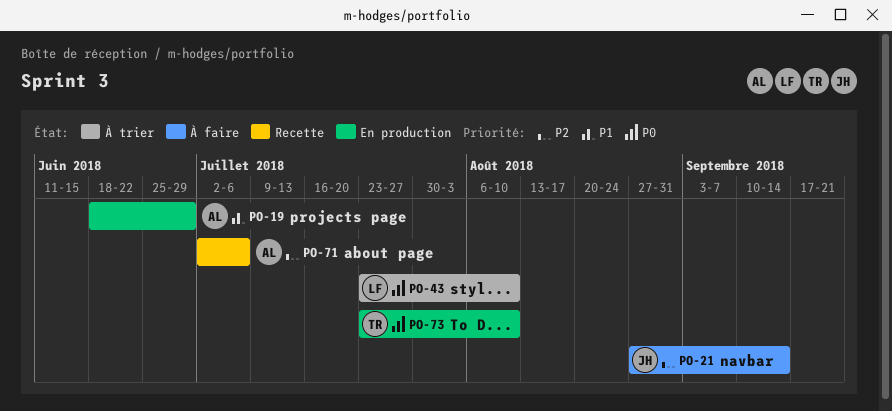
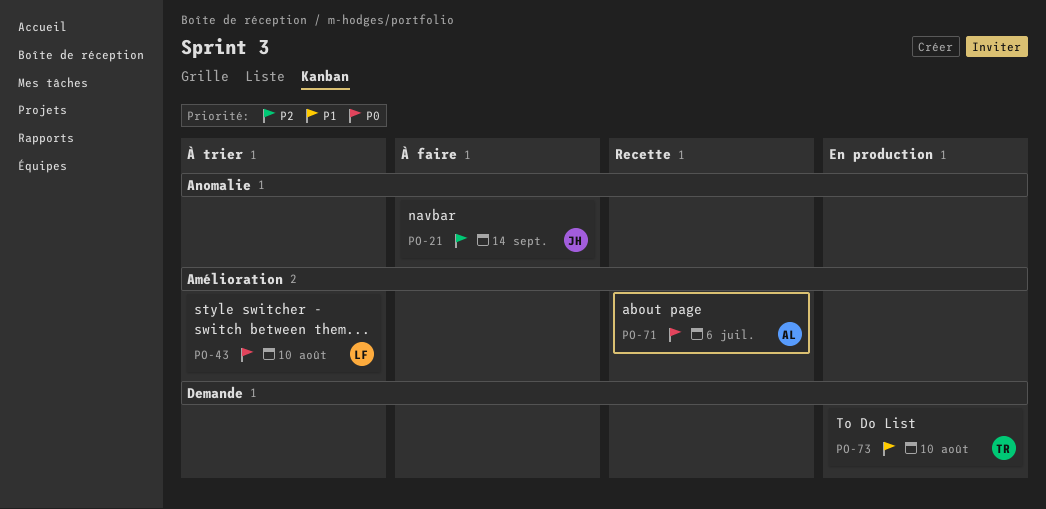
PO-19: present -> none
PO-71, priority: P2 -> P0
PO-73, priority: P0 -> P1

